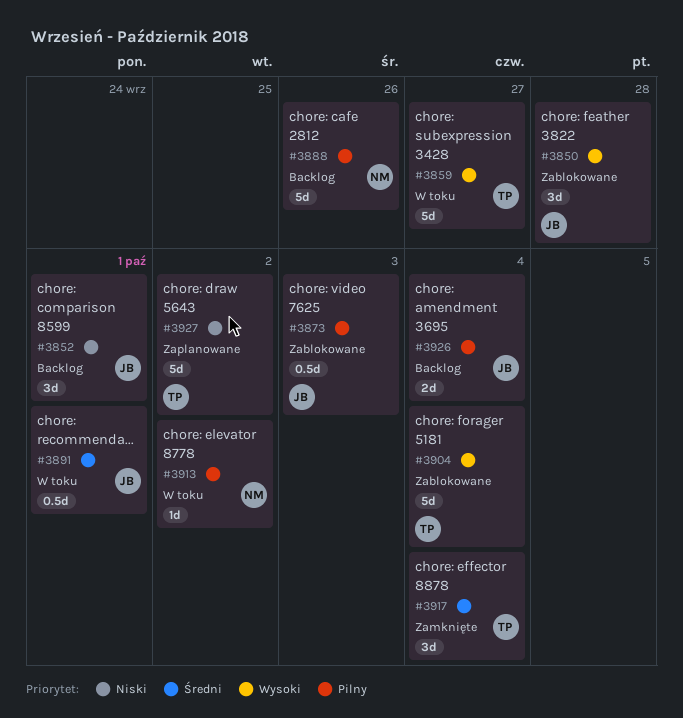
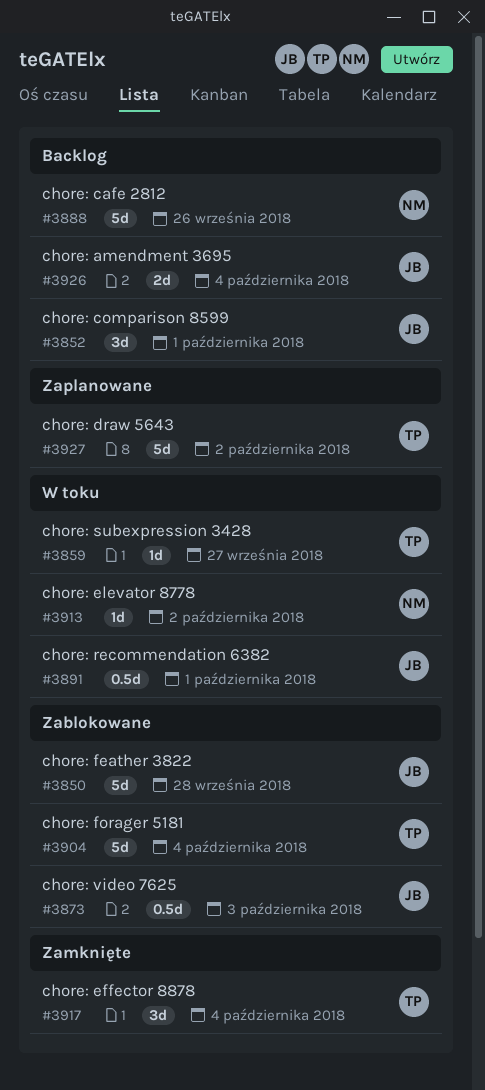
#3850, estimate: 3d -> 5d
#3859, estimate: 5d -> 1d

